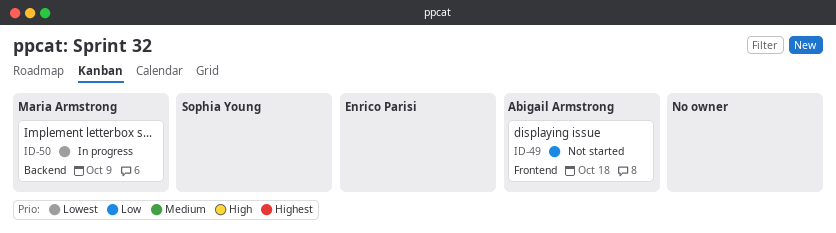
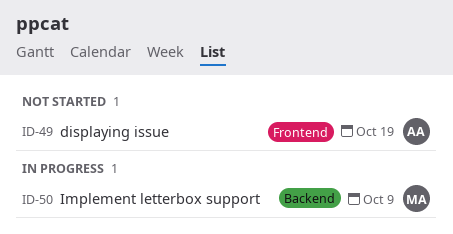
ID-49, due: Oct 18 -> Oct 19

